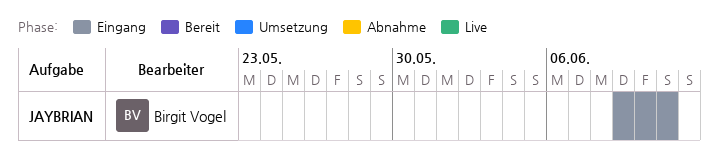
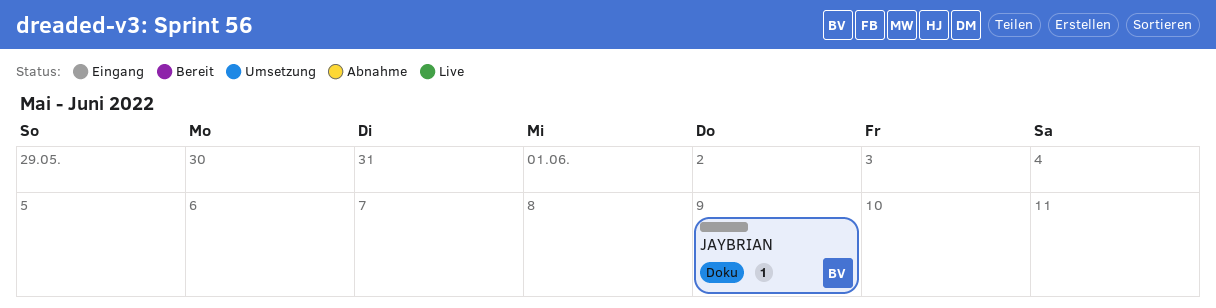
JAYBRIAN, due: Jun 11 -> Jun 9

